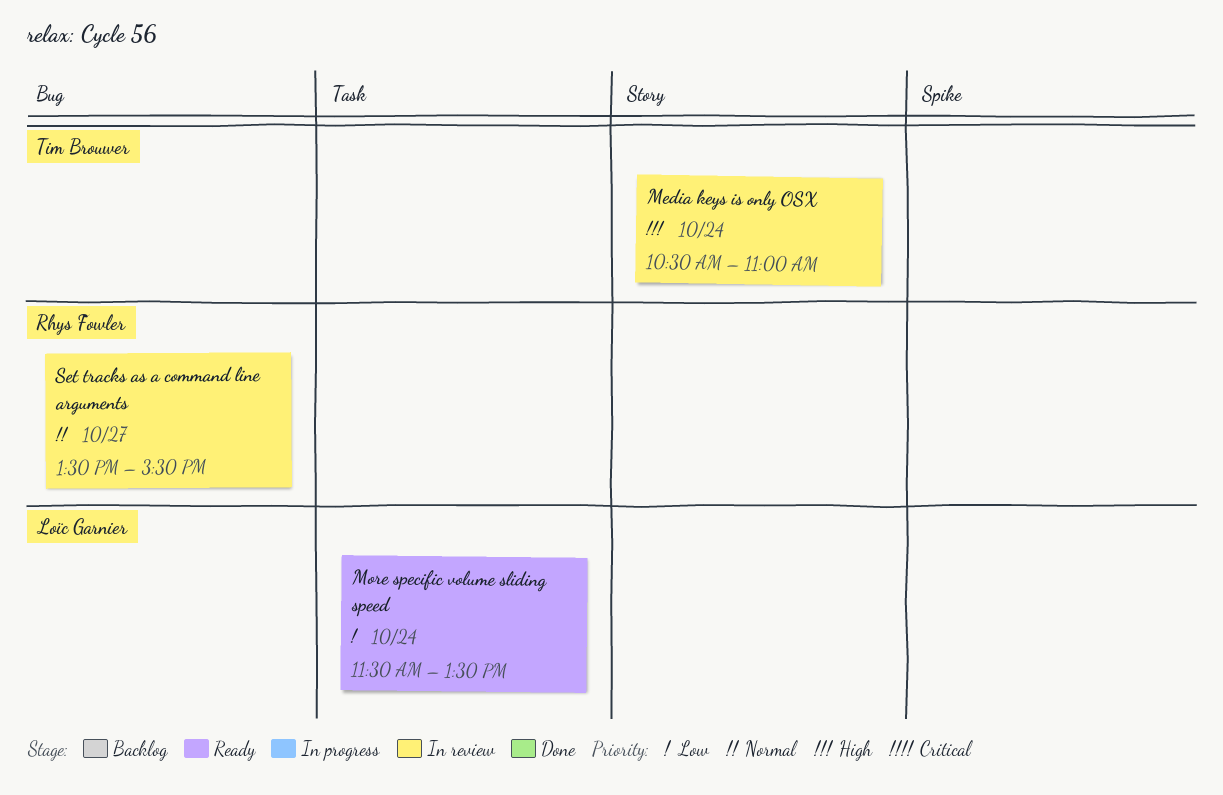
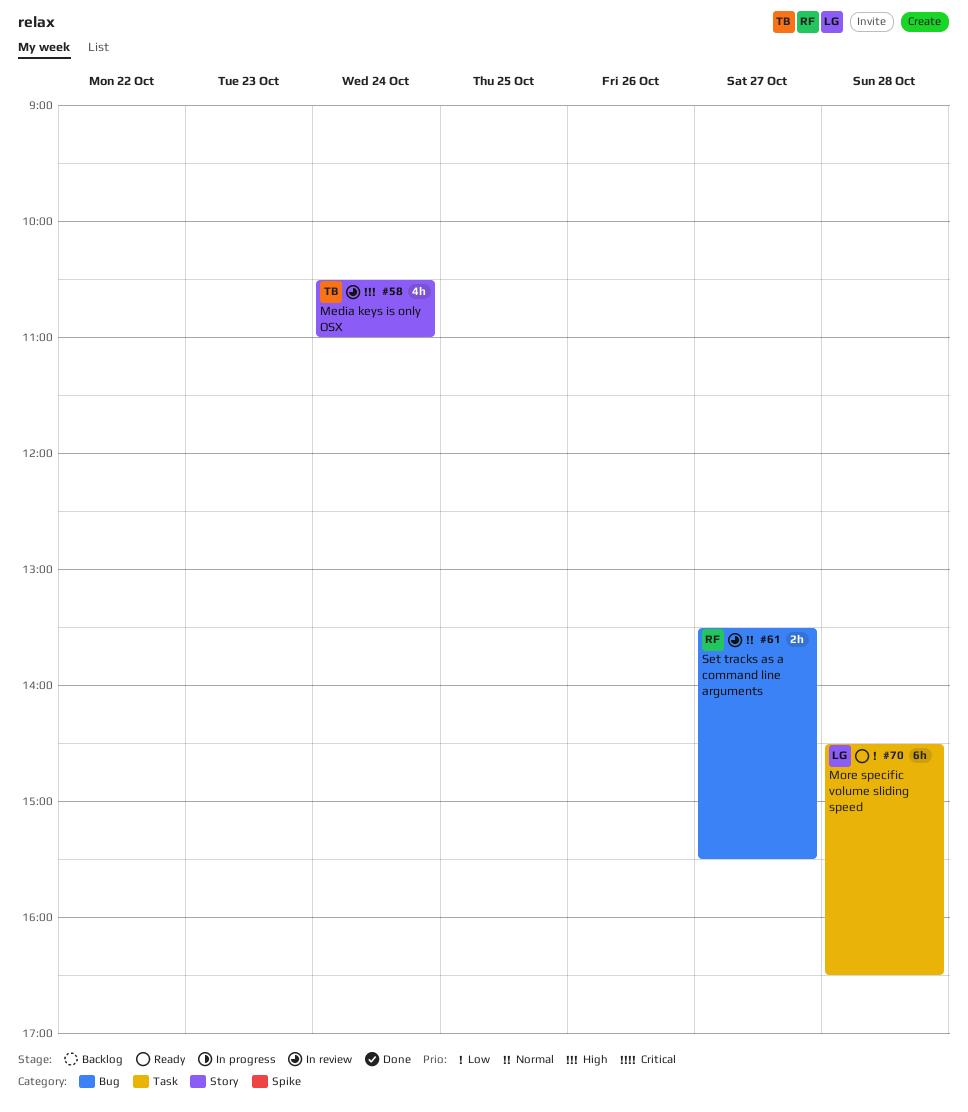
More specific volume sliding speed, day: Oct 24 -> Oct 28
More specific volume sliding speed, begins: 11:30 -> 14:30
More specific volume sliding speed, ends: 13:30 -> 16:30

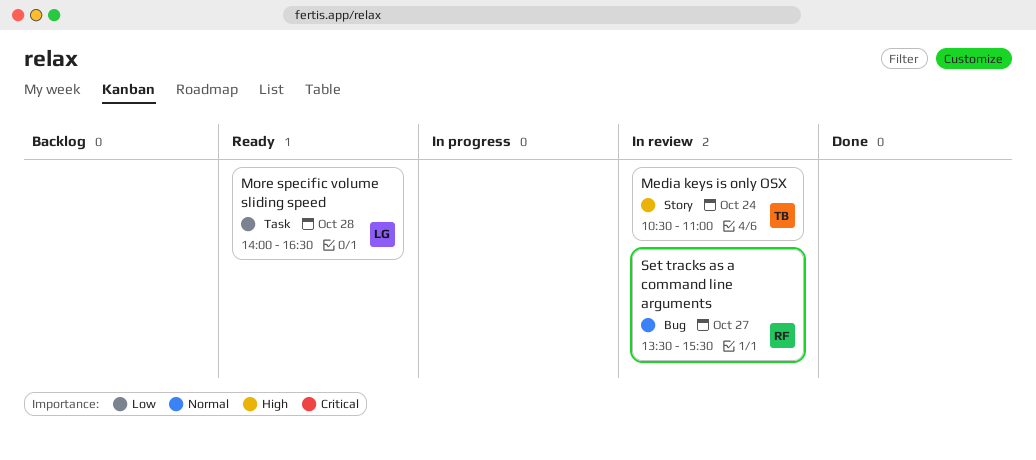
More specific volume sliding speed, begins: 14:30 -> 14:00

